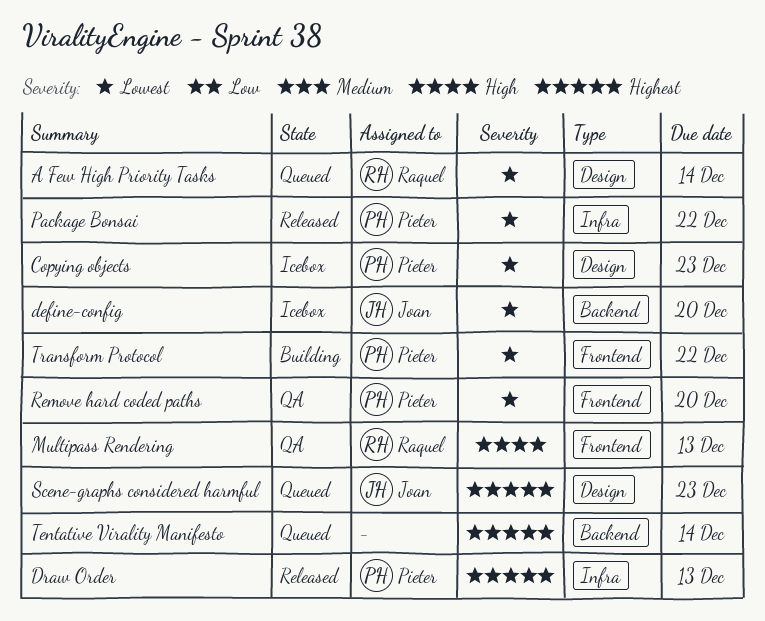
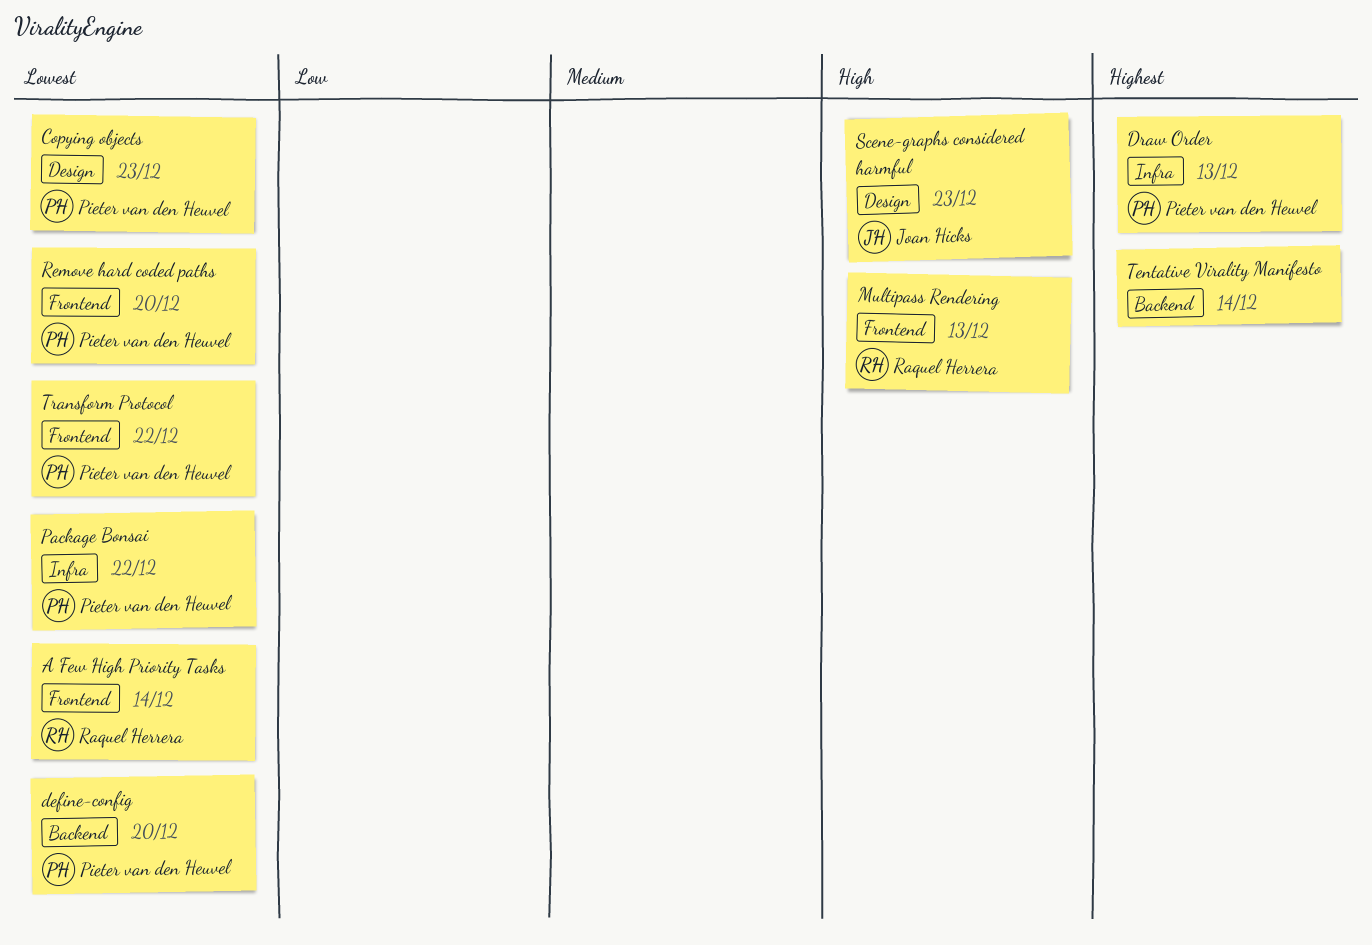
A Few High Priority Tasks, label: Design -> Frontend
define-config, owner: Joan Hicks -> Pieter van den Heuvel
Scene-graphs considered harmful, priority: Highest -> High

